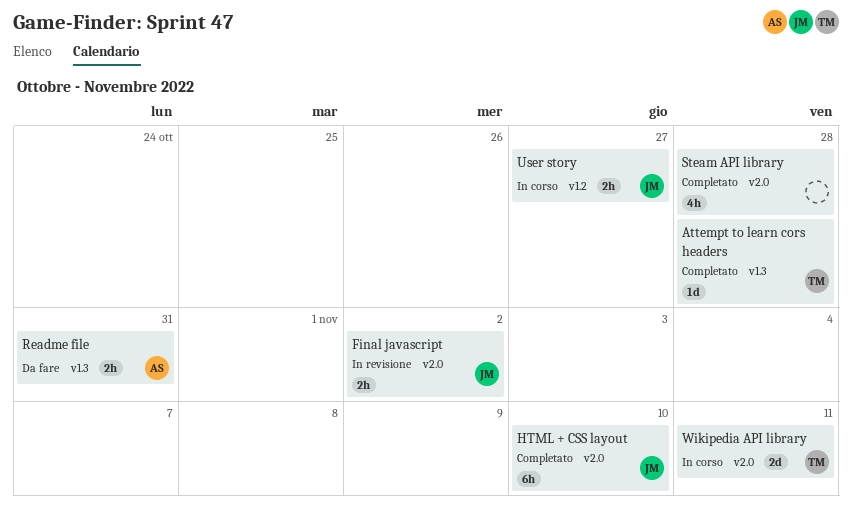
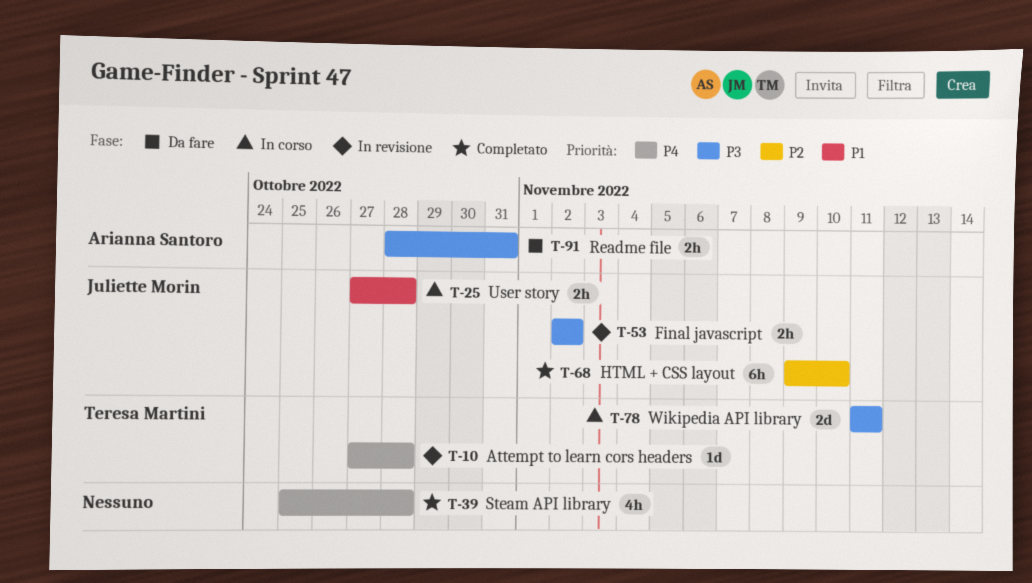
Attempt to learn cors headers, status: Completato -> In revisione
User story, due: Oct 27 -> Oct 28

